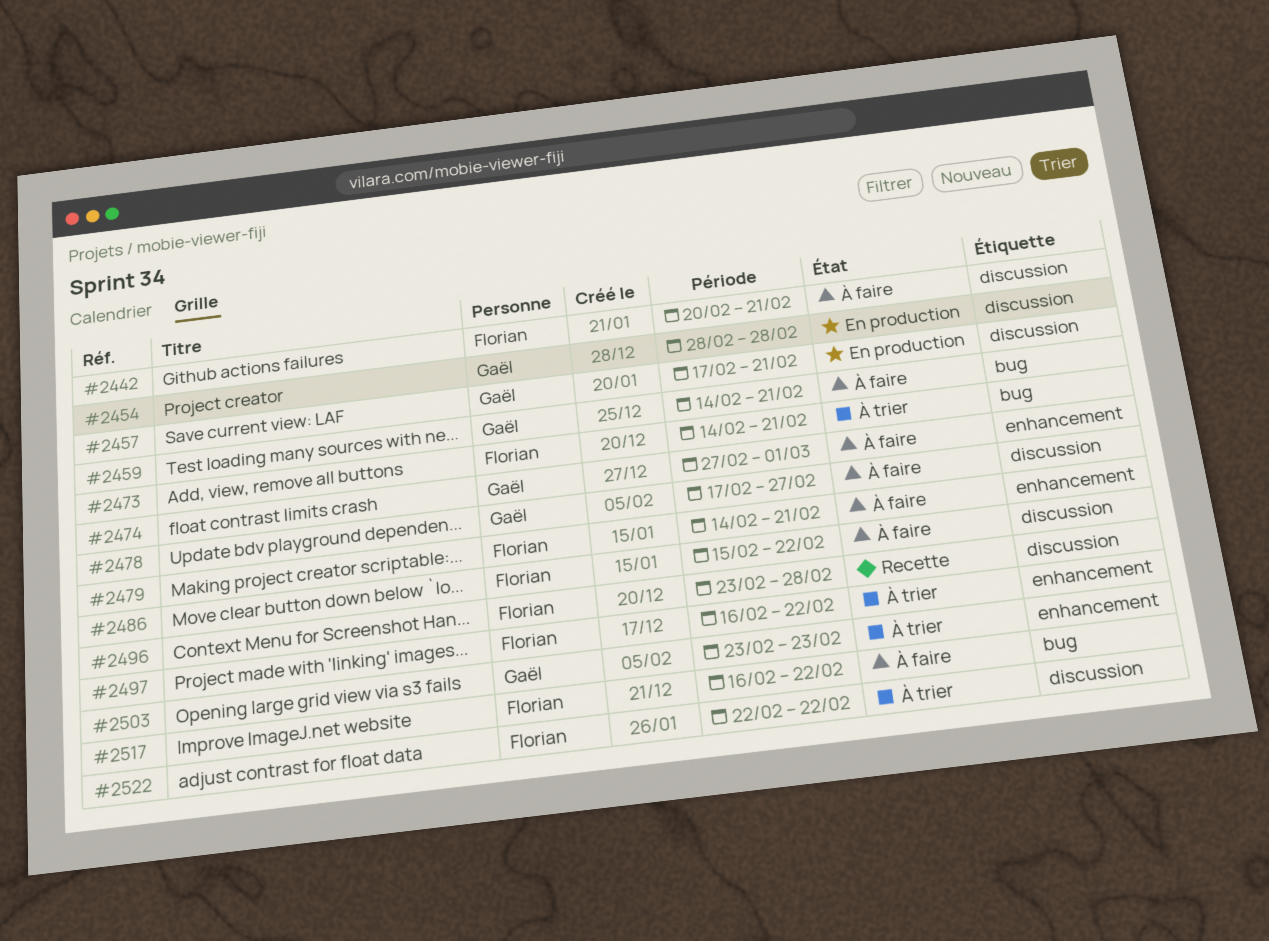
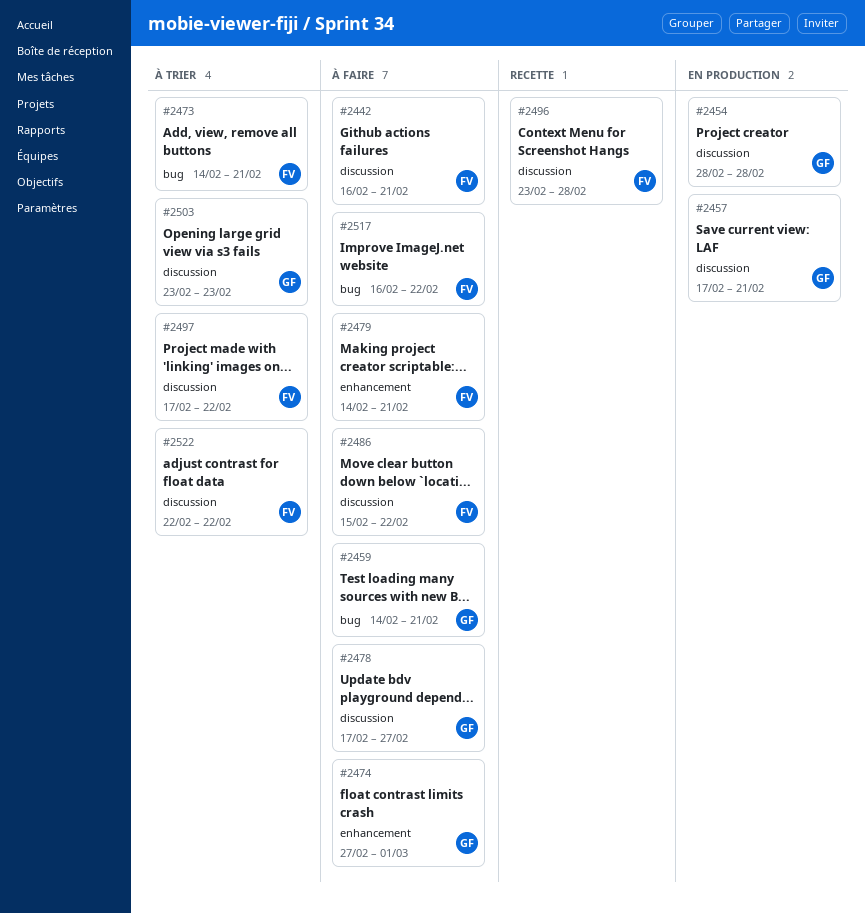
#2442, start: Feb 20 -> Feb 16
#2497, label: enhancement -> discussion
#2497, start: Feb 16 -> Feb 17
#2503, label: enhancement -> discussion

